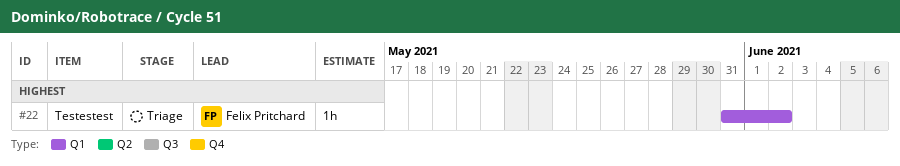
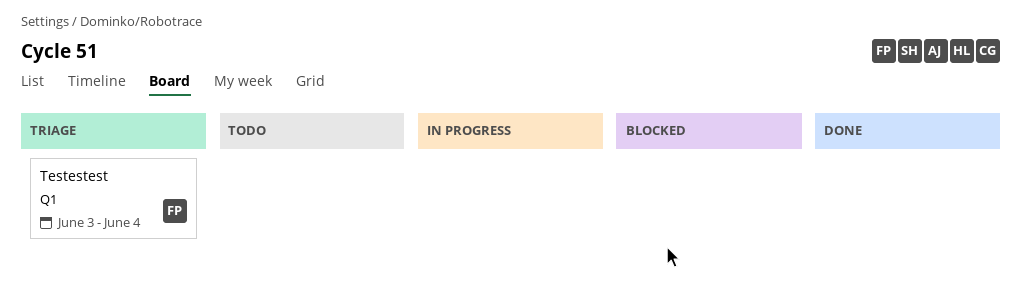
Testestest, start: May 31 -> Jun 3
Testestest, due: Jun 2 -> Jun 4

